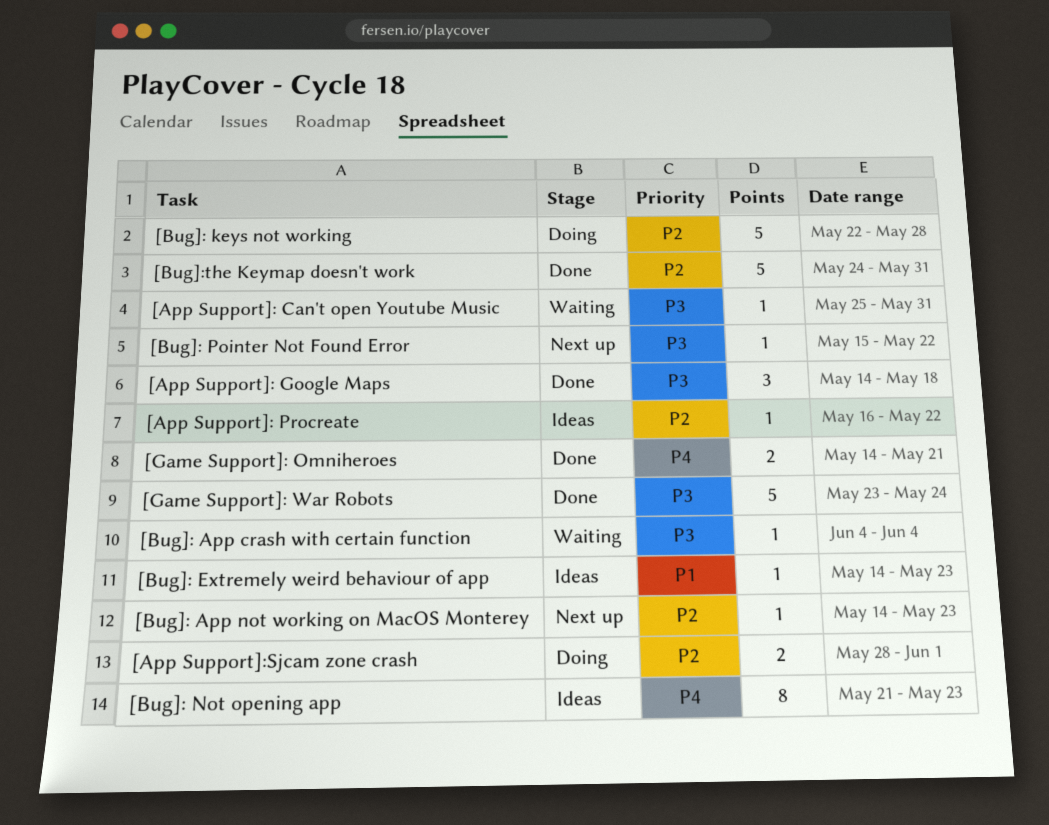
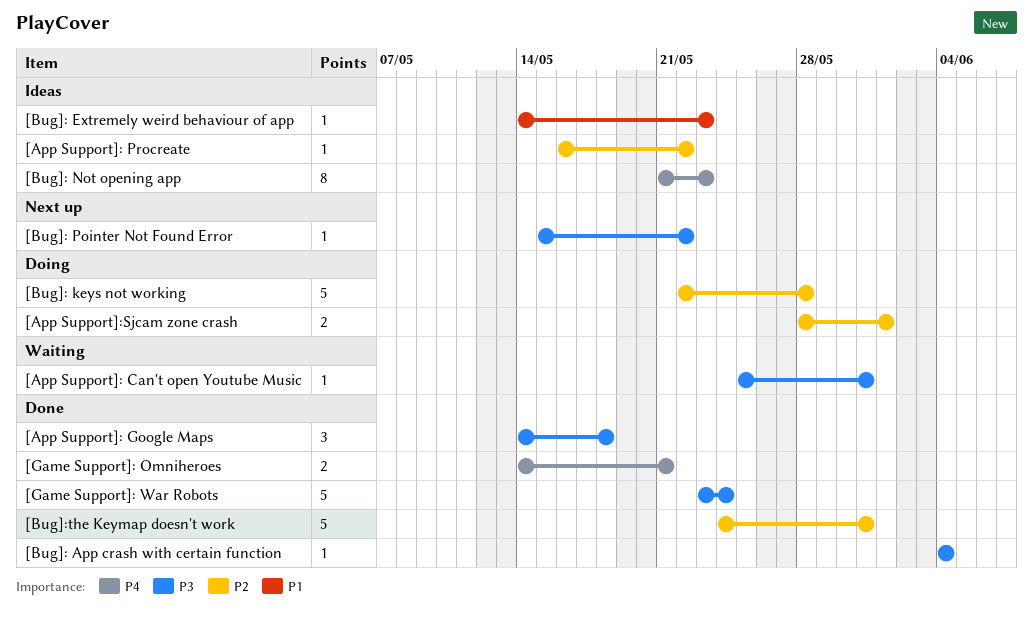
[Bug]: App crash with certain function, status: Waiting -> Done
[Bug]: App not working on MacOS Monterey: present -> none

